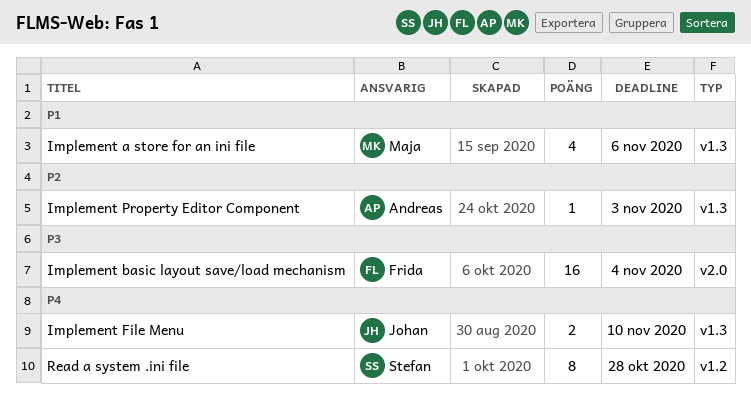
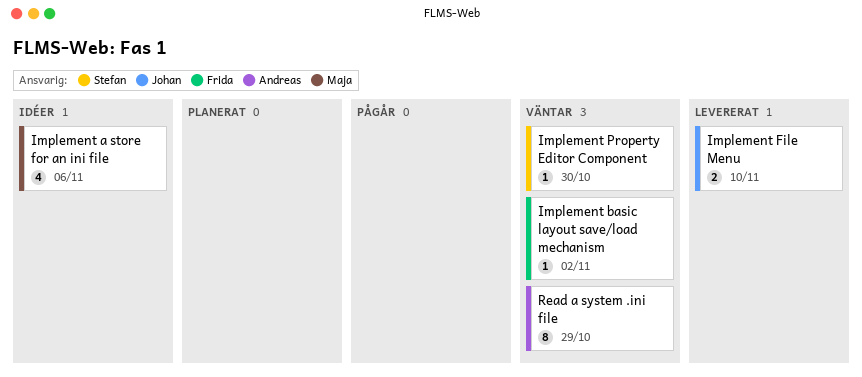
Implement basic layout save/load mechanism, estimate: 16 -> 1
Implement basic layout save/load mechanism, due: Nov 4 -> Nov 2
Implement Property Editor Component, owner: Andreas -> Stefan
Implement Property Editor Component, due: Nov 3 -> Oct 30
Read a system .ini file, owner: Stefan -> Andreas
Read a system .ini file, due: Oct 28 -> Oct 29

